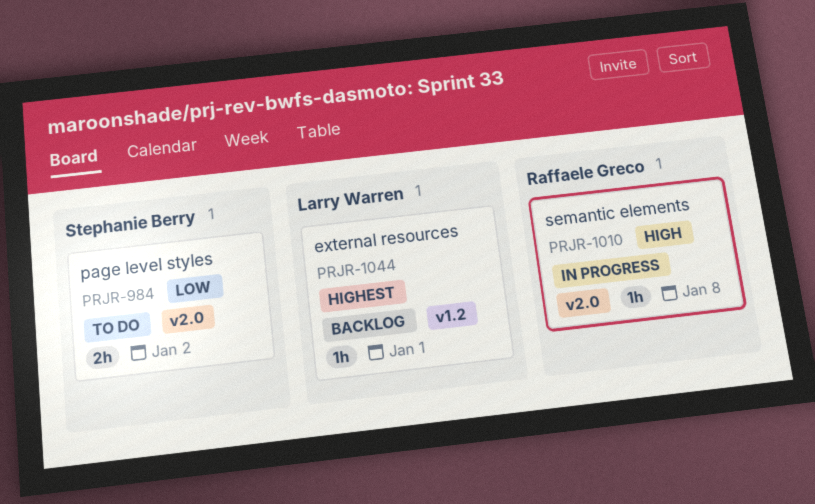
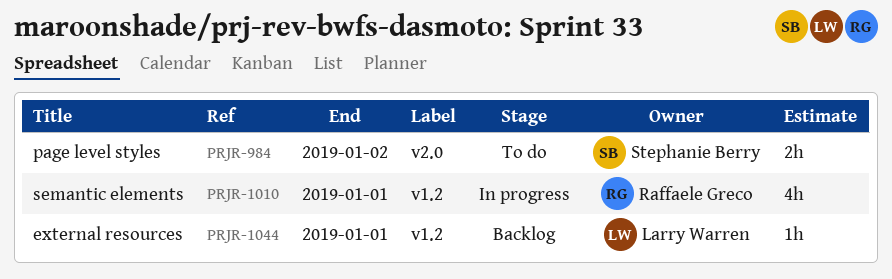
PRJR-1010, label: v2.0 -> v1.2
PRJR-1010, estimate: 1h -> 4h
PRJR-1010, due: Jan 8 -> Jan 1

